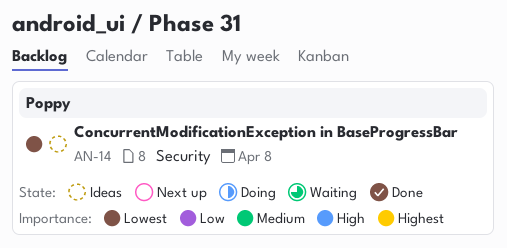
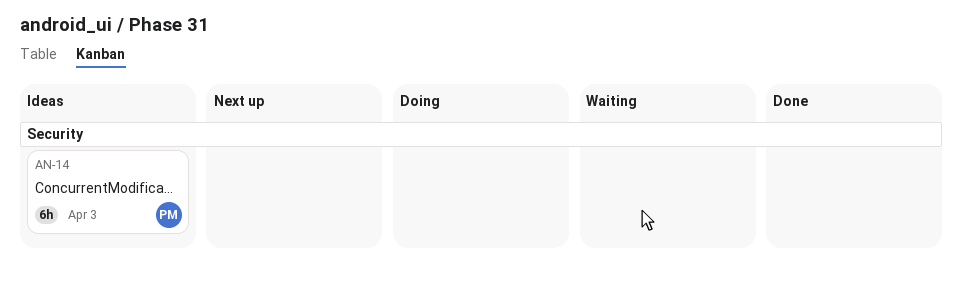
AN-14, due: Apr 8 -> Apr 3

